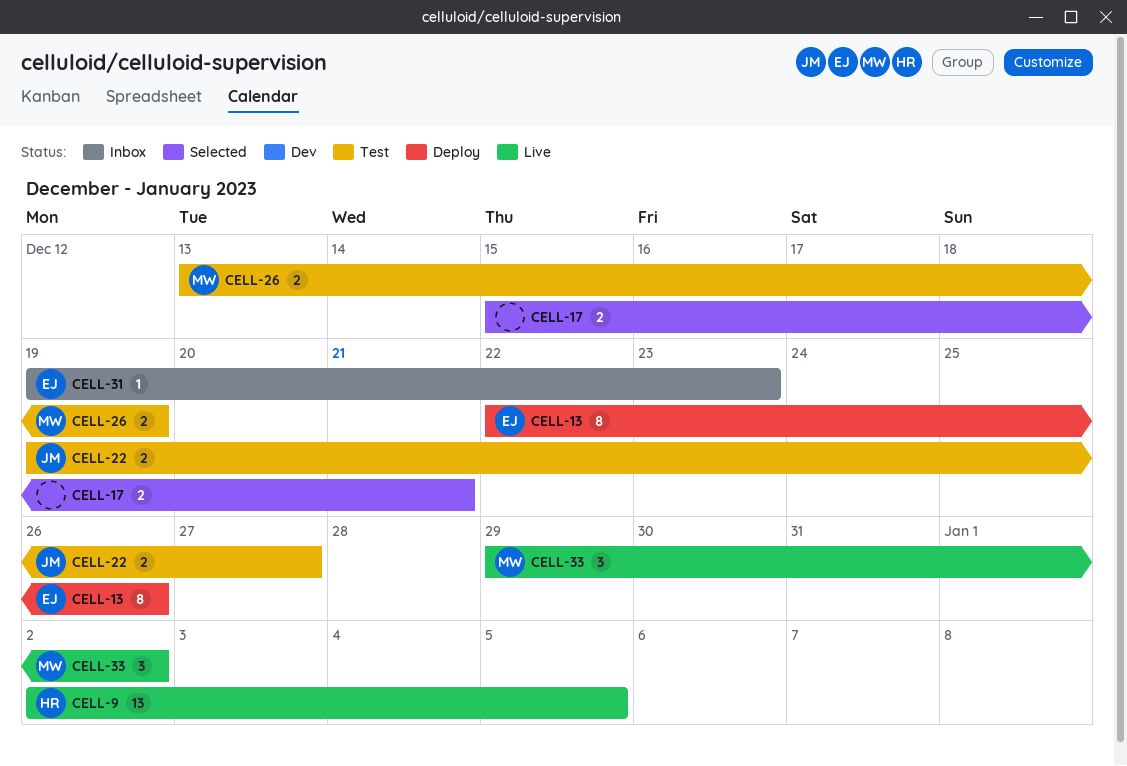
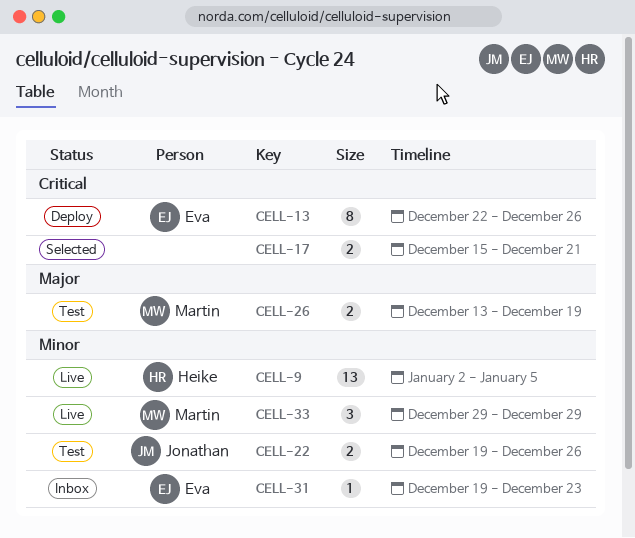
CELL-22, due: Dec 27 -> Dec 26
CELL-33, due: Jan 2 -> Dec 29

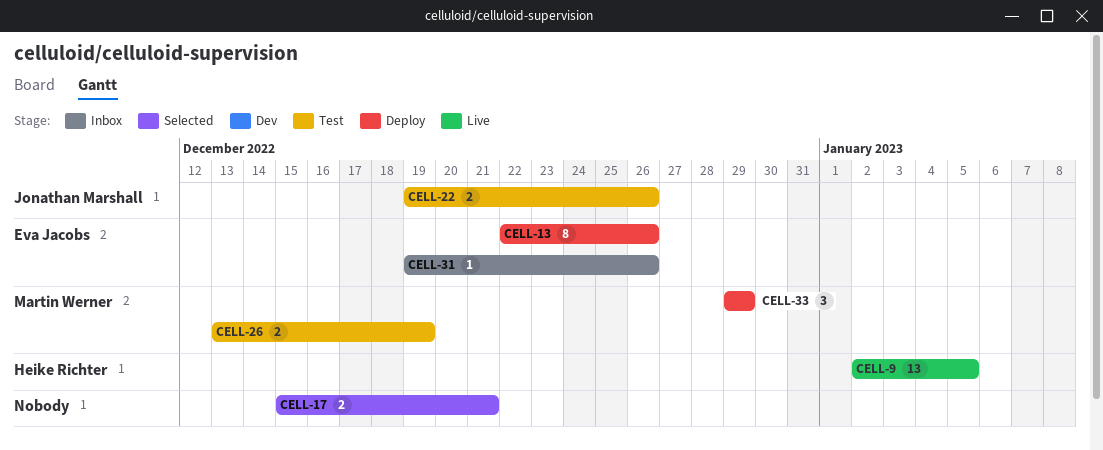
CELL-31, due: Dec 23 -> Dec 26
CELL-33, status: Live -> Deploy

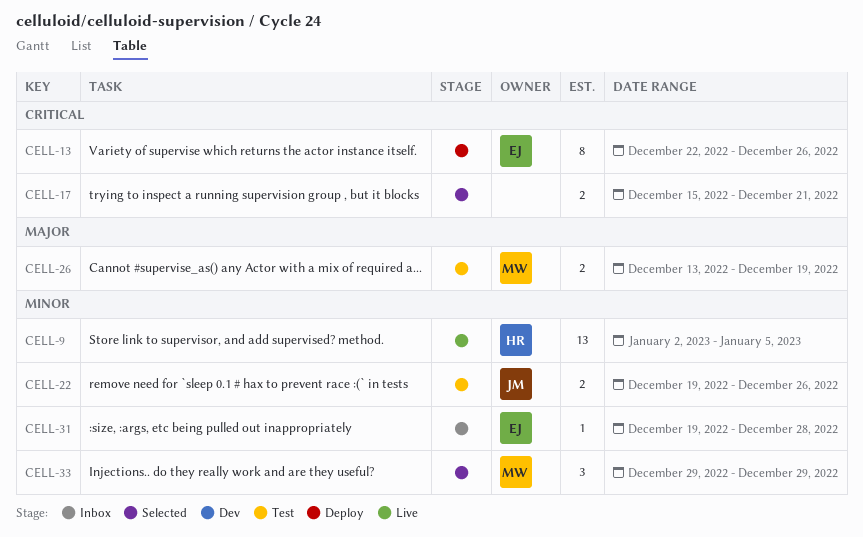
CELL-31, due: Dec 26 -> Dec 28
CELL-33, status: Deploy -> Selected

